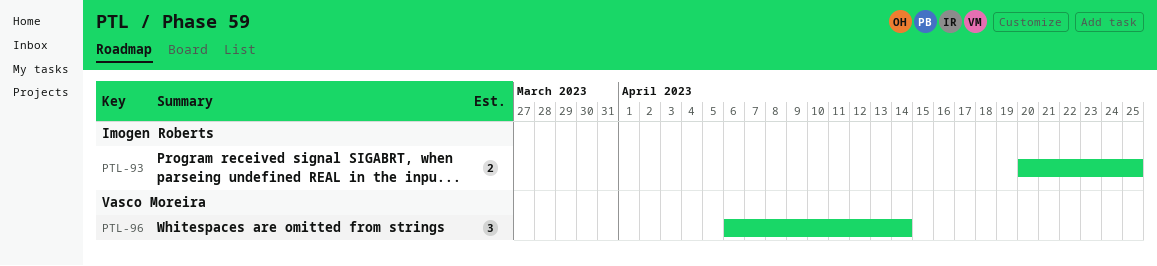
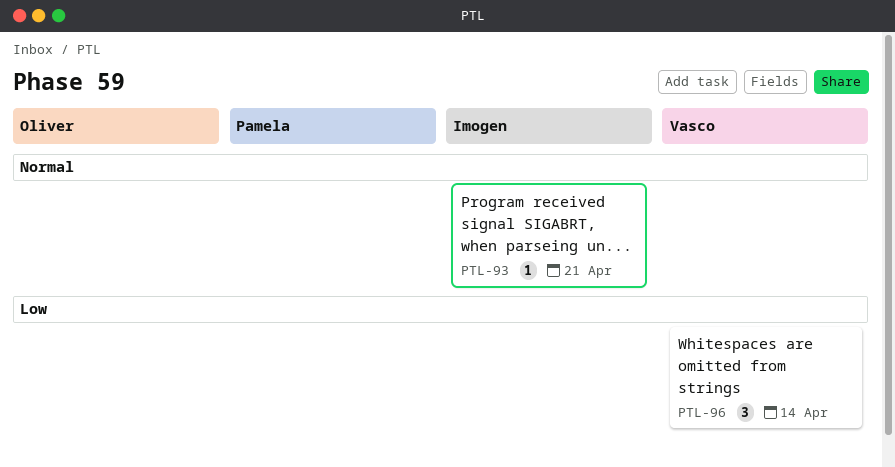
PTL-93, estimate: 2 -> 1
PTL-93, due: Apr 25 -> Apr 21

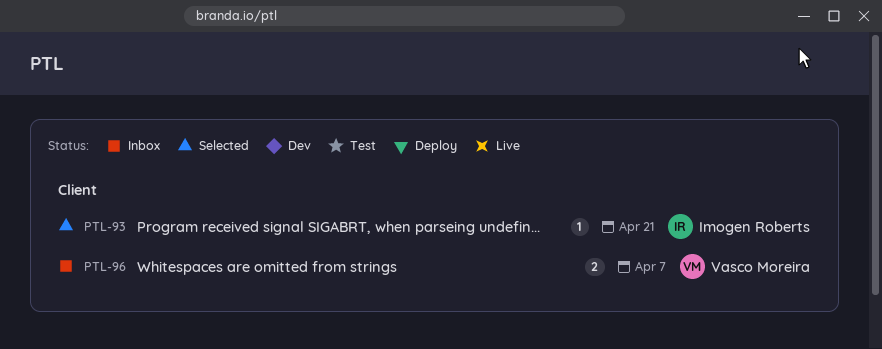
PTL-96, estimate: 3 -> 2
PTL-96, due: Apr 14 -> Apr 7

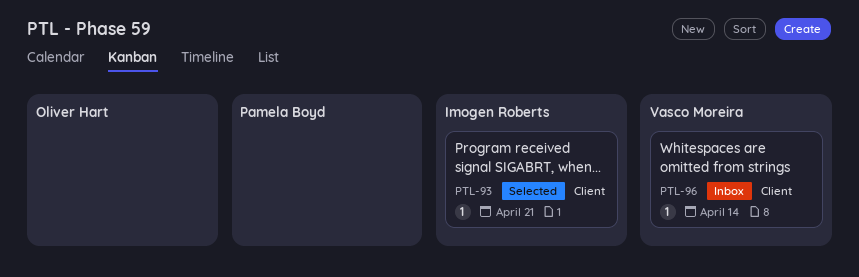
PTL-96, estimate: 2 -> 1
PTL-96, due: Apr 7 -> Apr 14

